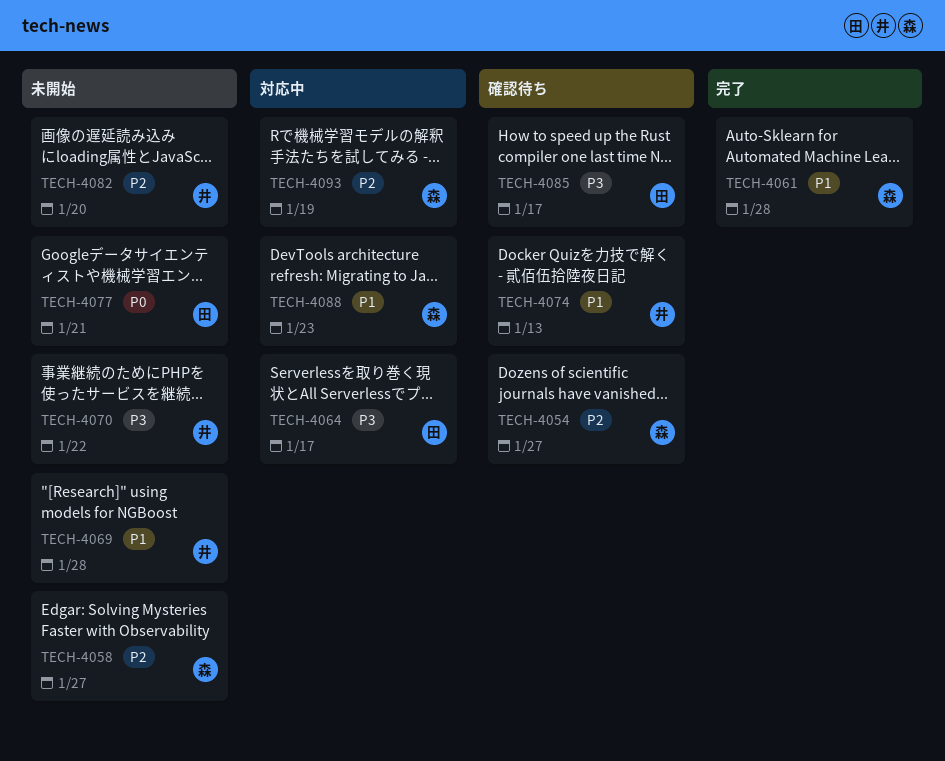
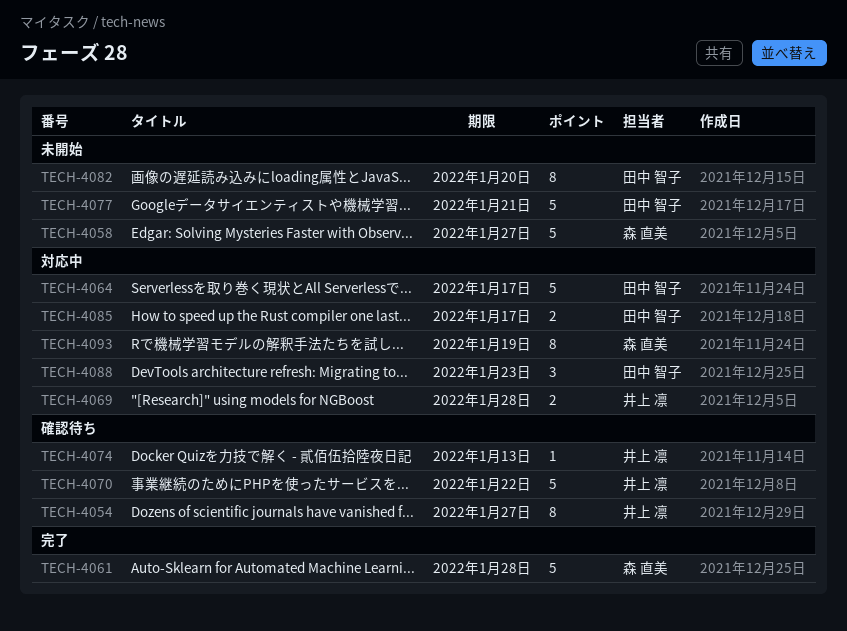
TECH-4054, owner: 森 直美 -> 井上 凛
TECH-4069, status: 未開始 -> 対応中
TECH-4070, status: 未開始 -> 確認待ち
TECH-4082, owner: 井上 凛 -> 田中 智子
TECH-4085, status: 確認待ち -> 対応中
TECH-4088, owner: 森 直美 -> 田中 智子

